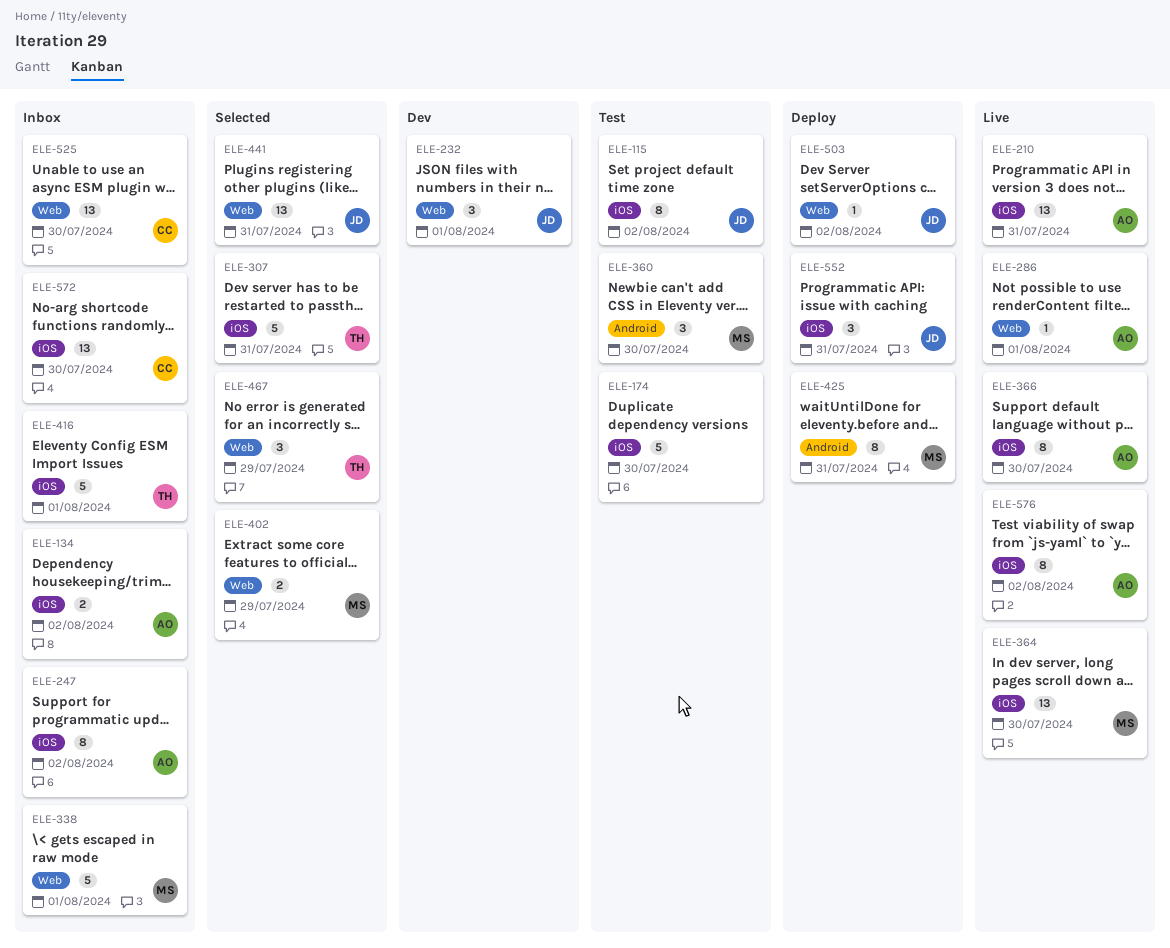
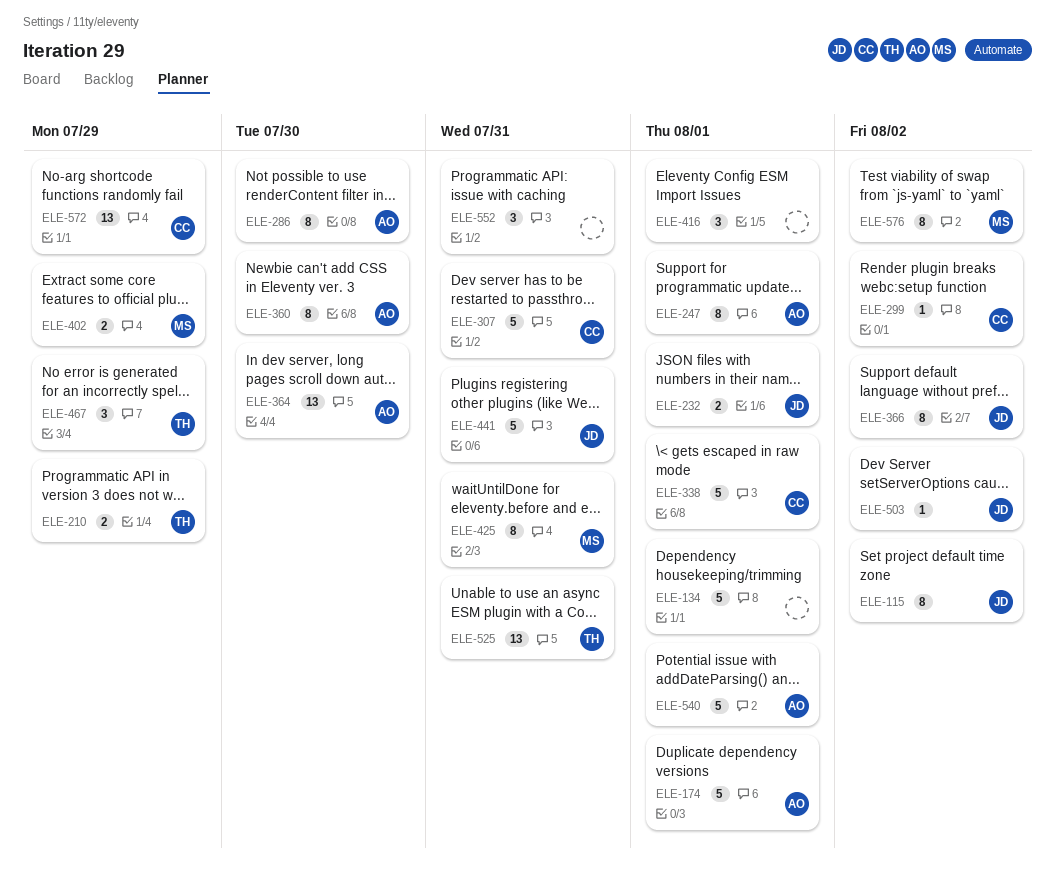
ELE-134, owner: AO -> none
ELE-134, estimate: 2 -> 5
ELE-134, due: Aug 2 -> Aug 1
ELE-174, owner: none -> AO
ELE-174, due: Jul 30 -> Aug 1
ELE-210, owner: AO -> TH
ELE-210, estimate: 13 -> 2
ELE-210, due: Jul 31 -> Jul 29
ELE-232, estimate: 3 -> 2
ELE-247, due: Aug 2 -> Aug 1
ELE-286, estimate: 1 -> 8
ELE-286, due: Aug 1 -> Jul 30
ELE-299: none -> present
ELE-307, owner: TH -> CC
ELE-338, owner: MS -> CC
ELE-360, owner: MS -> AO
ELE-360, estimate: 3 -> 8
ELE-364, owner: MS -> AO
ELE-366, owner: AO -> JD
ELE-366, due: Jul 30 -> Aug 2
ELE-416, owner: TH -> none
ELE-416, estimate: 5 -> 3
ELE-441, estimate: 13 -> 5
ELE-525, owner: CC -> TH
ELE-525, due: Jul 30 -> Jul 31
ELE-540: none -> present
ELE-552, owner: JD -> none
ELE-572, due: Jul 30 -> Jul 29
ELE-576, owner: AO -> MS

